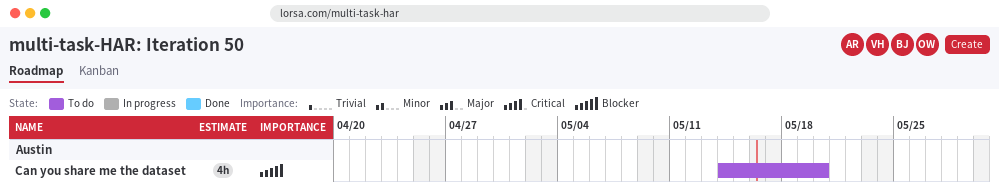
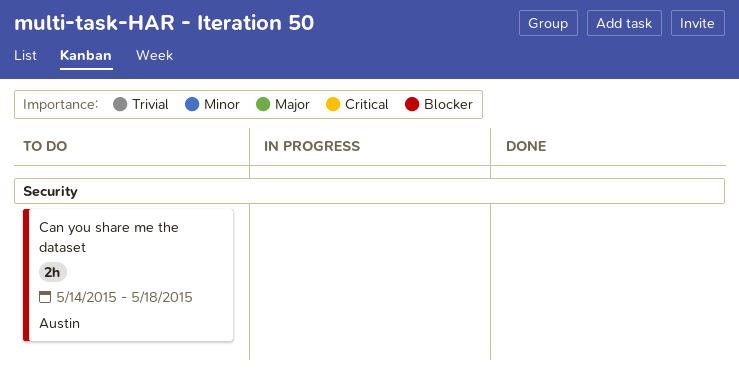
Can you share me the dataset, estimate: 4h -> 2h
Can you share me the dataset, due: May 20 -> May 18

